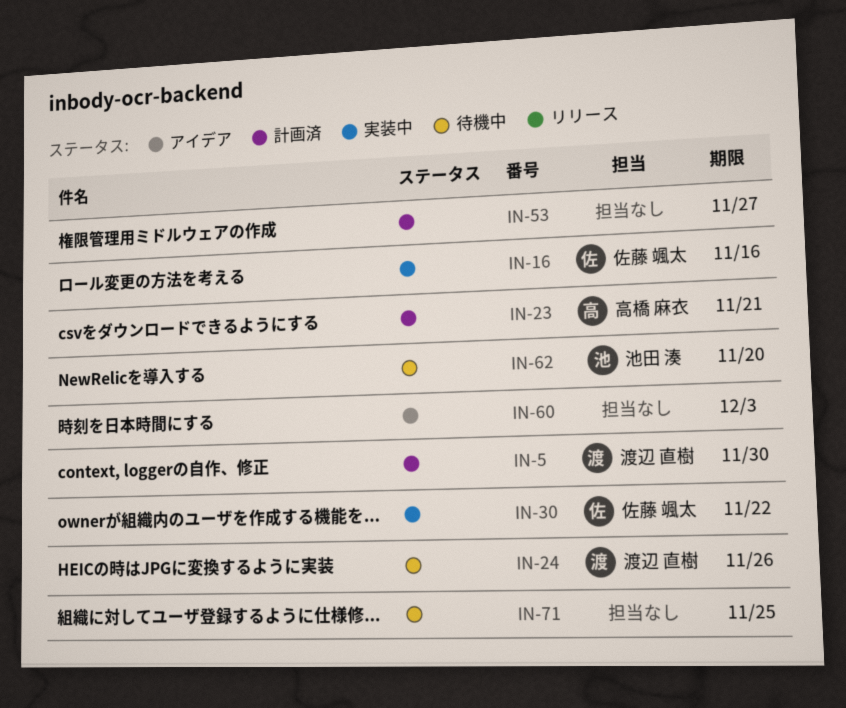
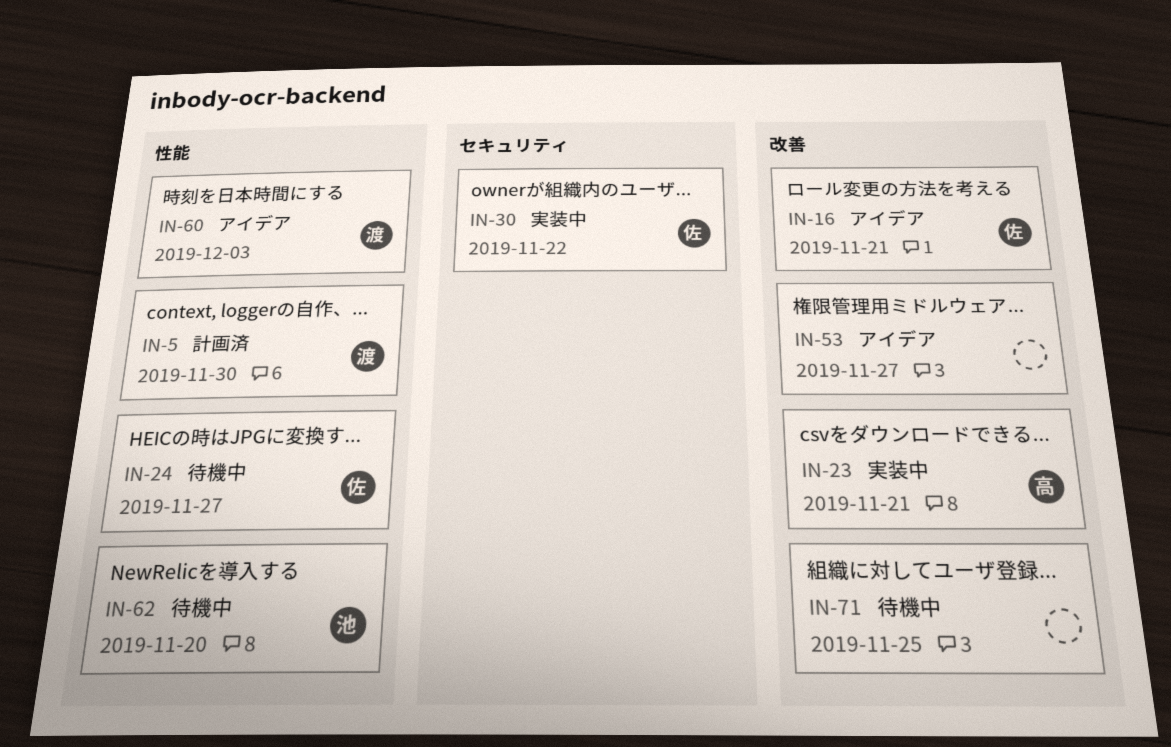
IN-16, status: 実装中 -> アイデア
IN-16, due: Nov 16 -> Nov 21
IN-23, status: 計画済 -> 実装中
IN-24, owner: 渡辺 直樹 -> 佐藤 颯太
IN-24, due: Nov 26 -> Nov 27
IN-53, status: 計画済 -> アイデア
IN-60, owner: none -> 渡辺 直樹

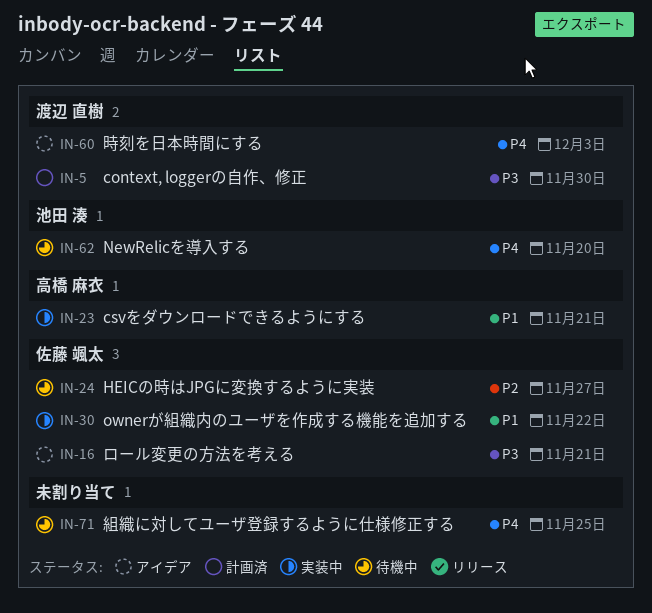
IN-53: present -> none

